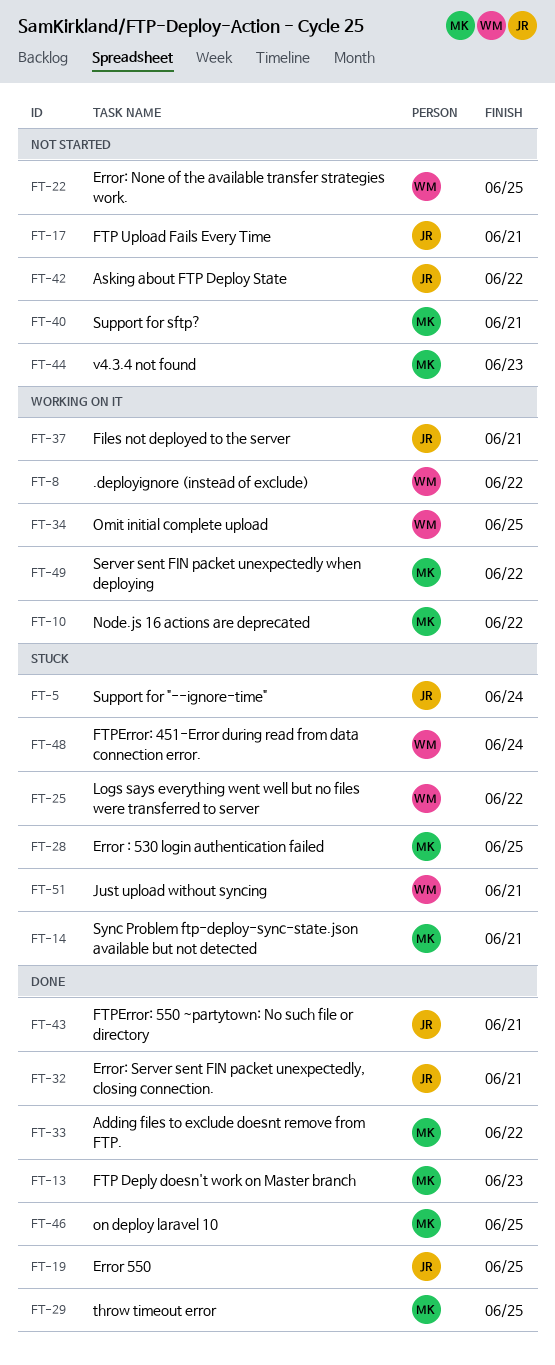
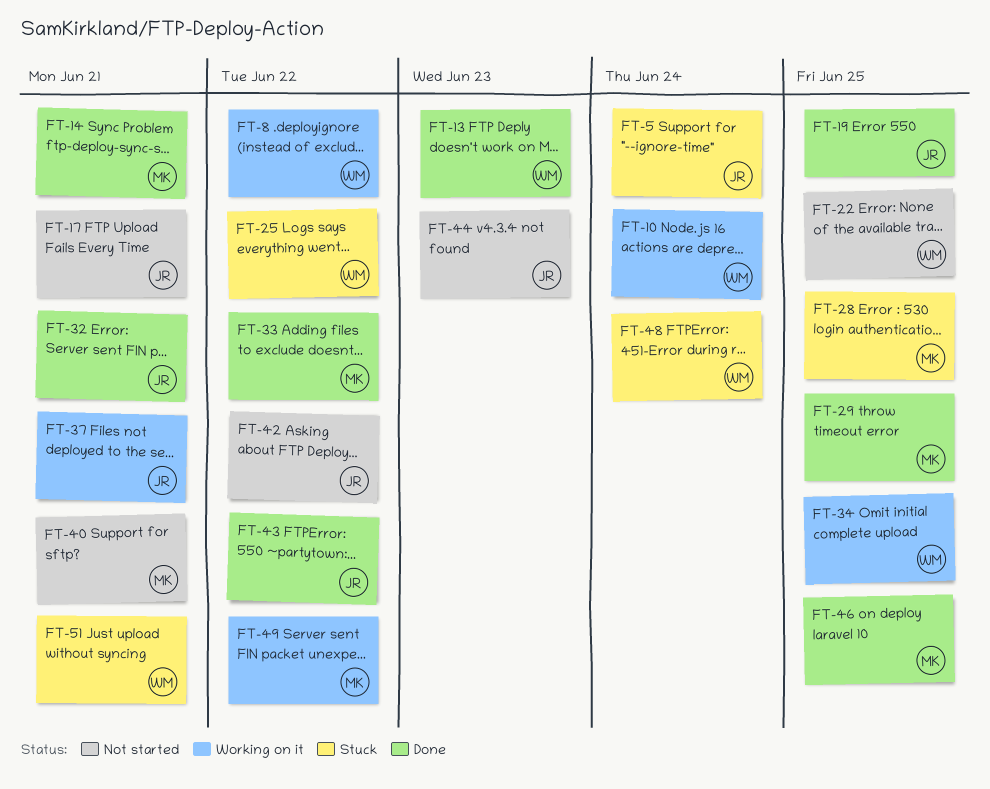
FT-10, owner: MK -> WM
FT-10, due: Jun 22 -> Jun 24
FT-13, owner: MK -> WM
FT-14, status: Stuck -> Done
FT-43, due: Jun 21 -> Jun 22
FT-44, owner: MK -> JR

